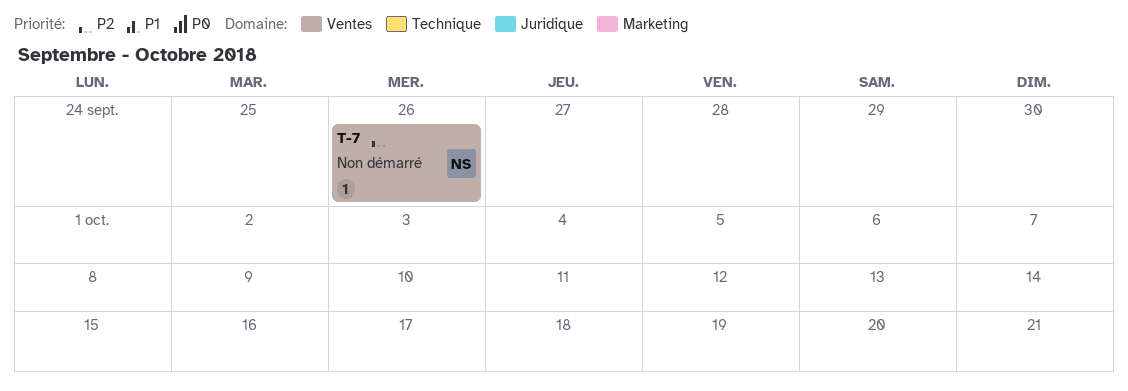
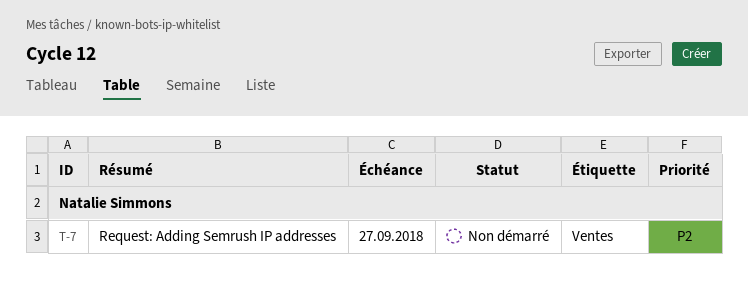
T-7, due: Sep 26 -> Sep 27

